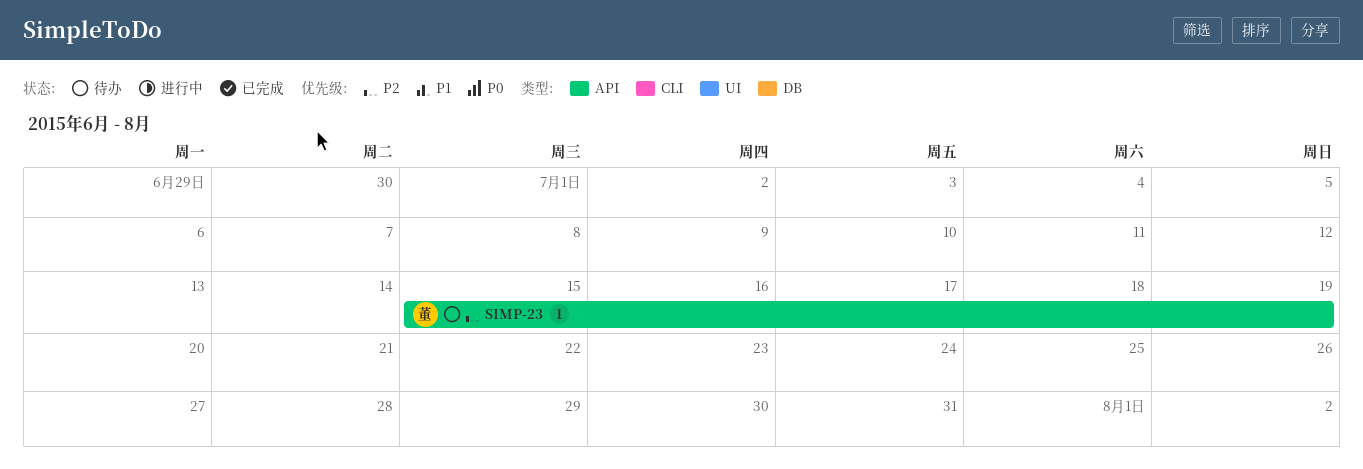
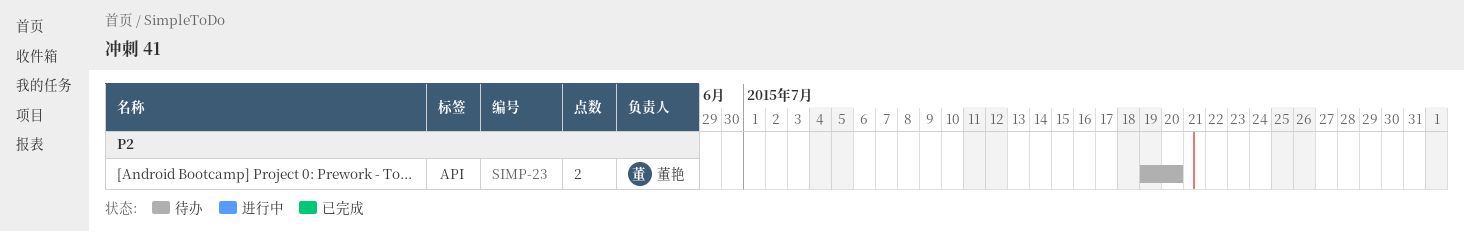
SIMP-23, estimate: 1 -> 2
SIMP-23, start: Jul 15 -> Jul 19
SIMP-23, due: Jul 19 -> Jul 20

